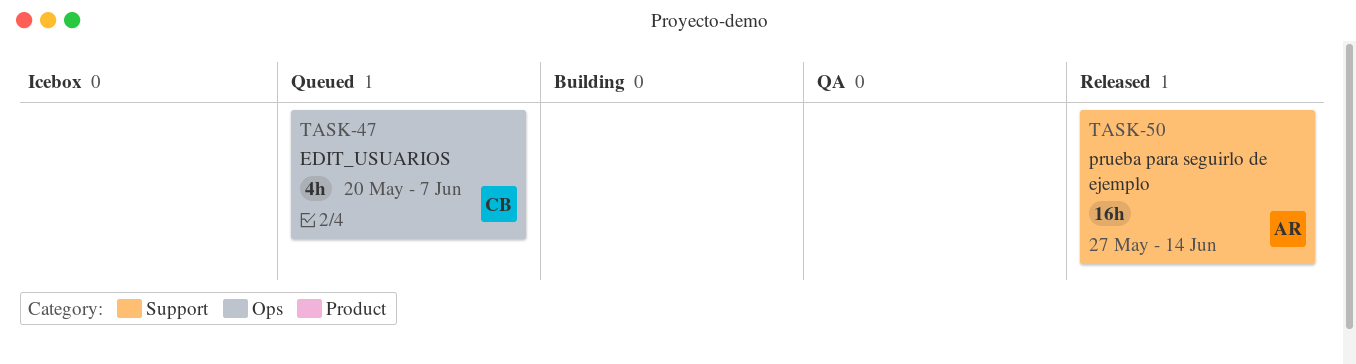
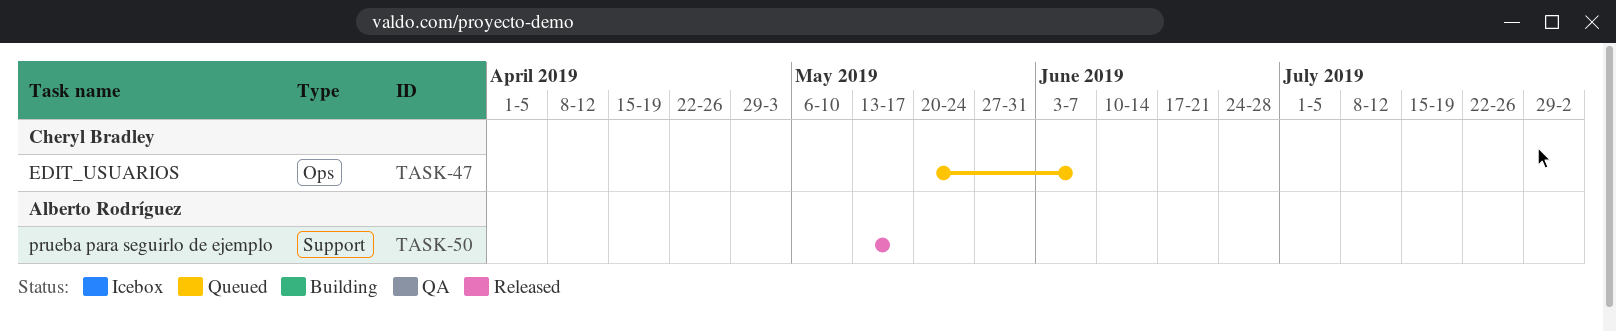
TASK-50, start: May 27 -> May 13
TASK-50, due: Jun 14 -> May 17

